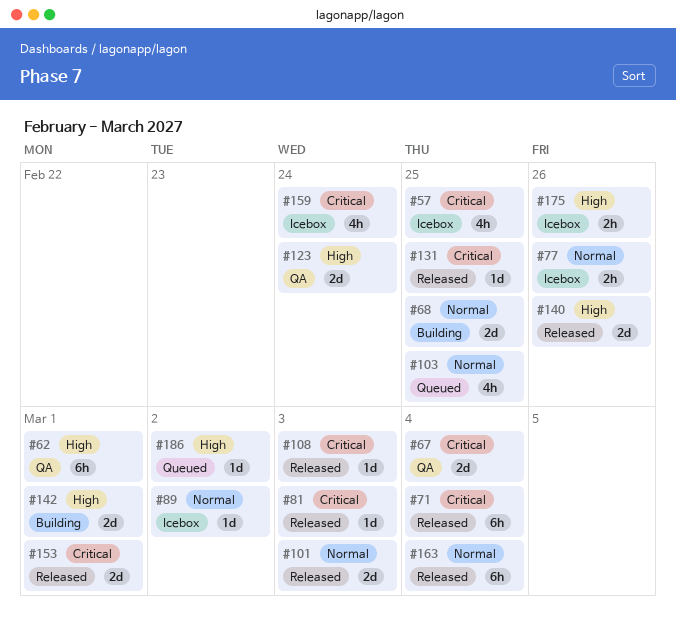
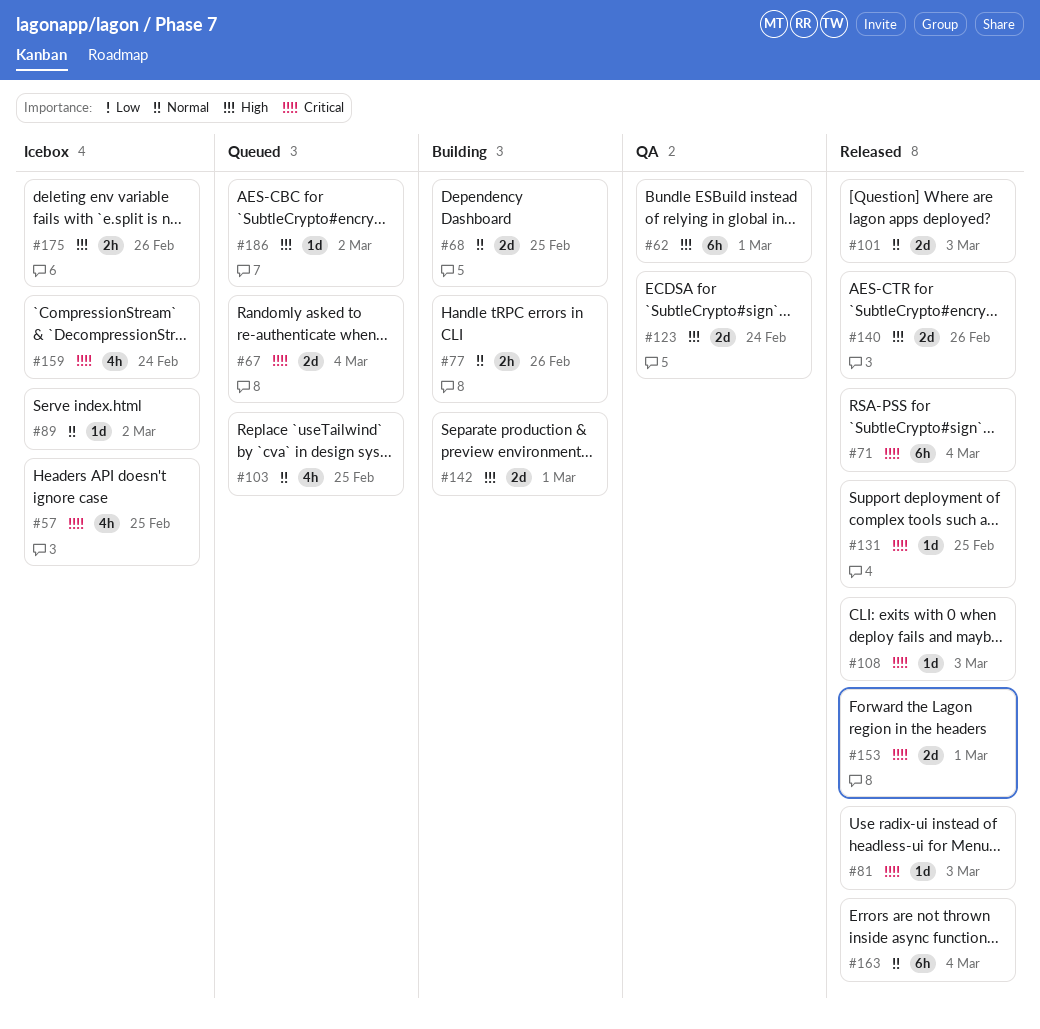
#67, status: QA -> Queued
#77, status: Icebox -> Building

